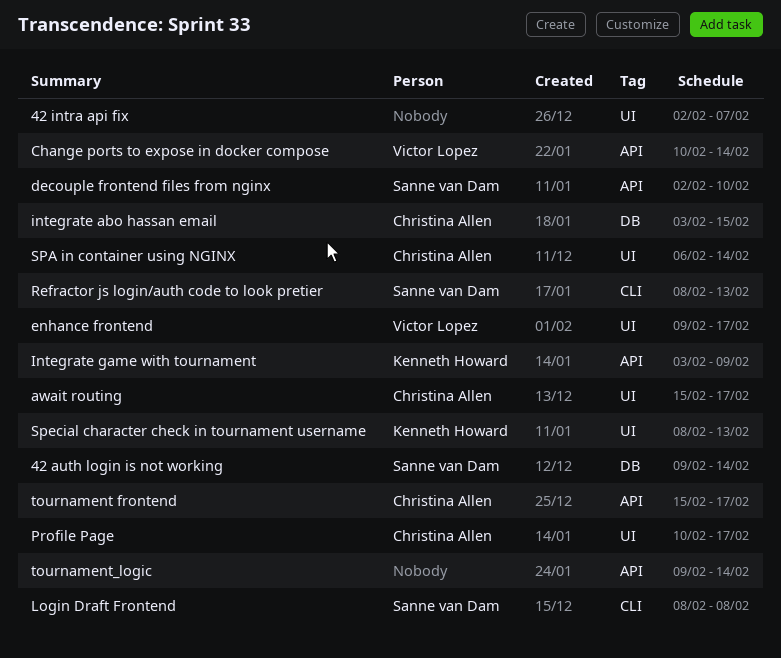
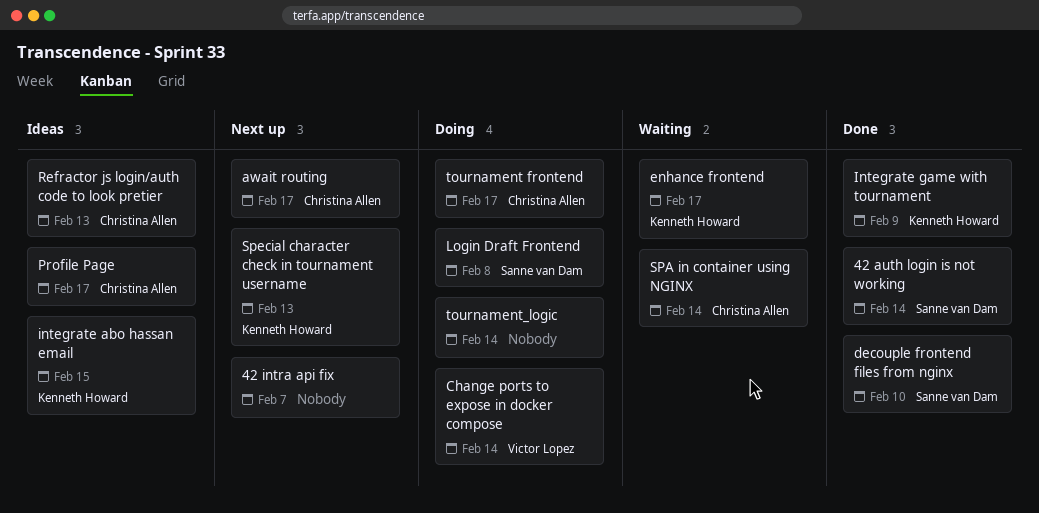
enhance frontend, owner: Victor Lopez -> Kenneth Howard
integrate abo hassan email, owner: Christina Allen -> Kenneth Howard
Refractor js login/auth code to look pretier, owner: Sanne van Dam -> Christina Allen

